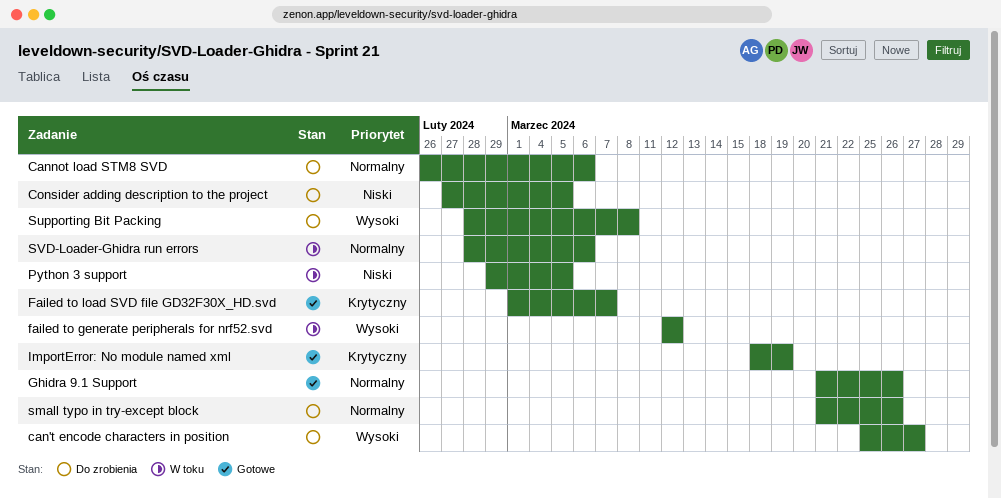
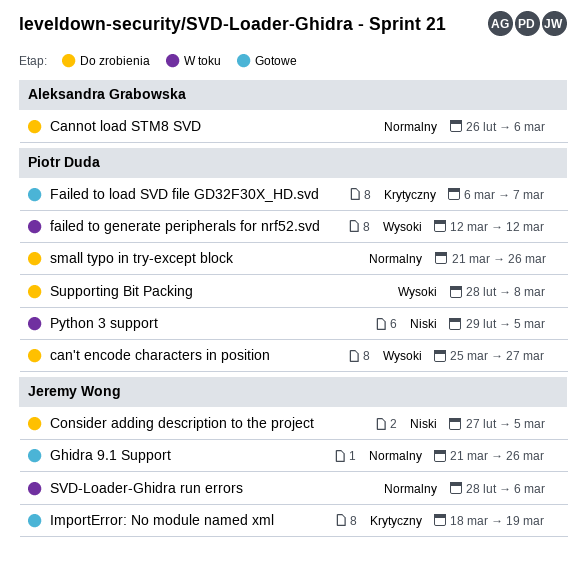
Failed to load SVD file GD32F30X_HD.svd, start: Mar 1 -> Mar 6

